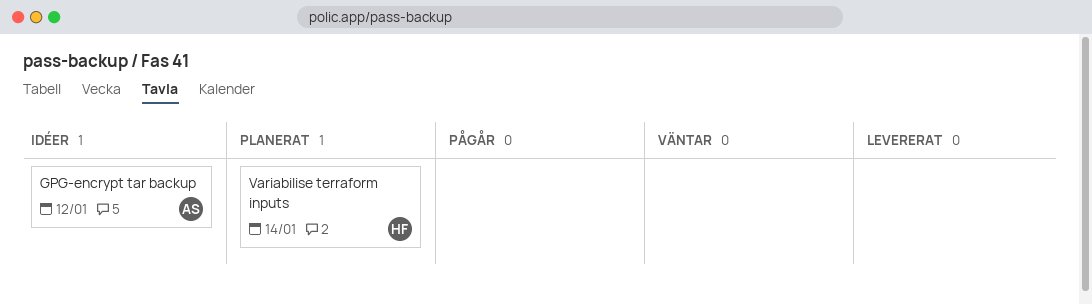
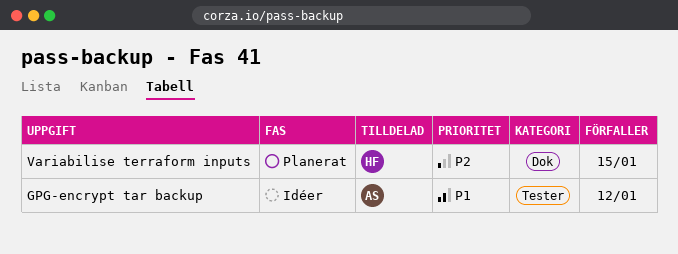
Variabilise terraform inputs, due: Jan 14 -> Jan 15

